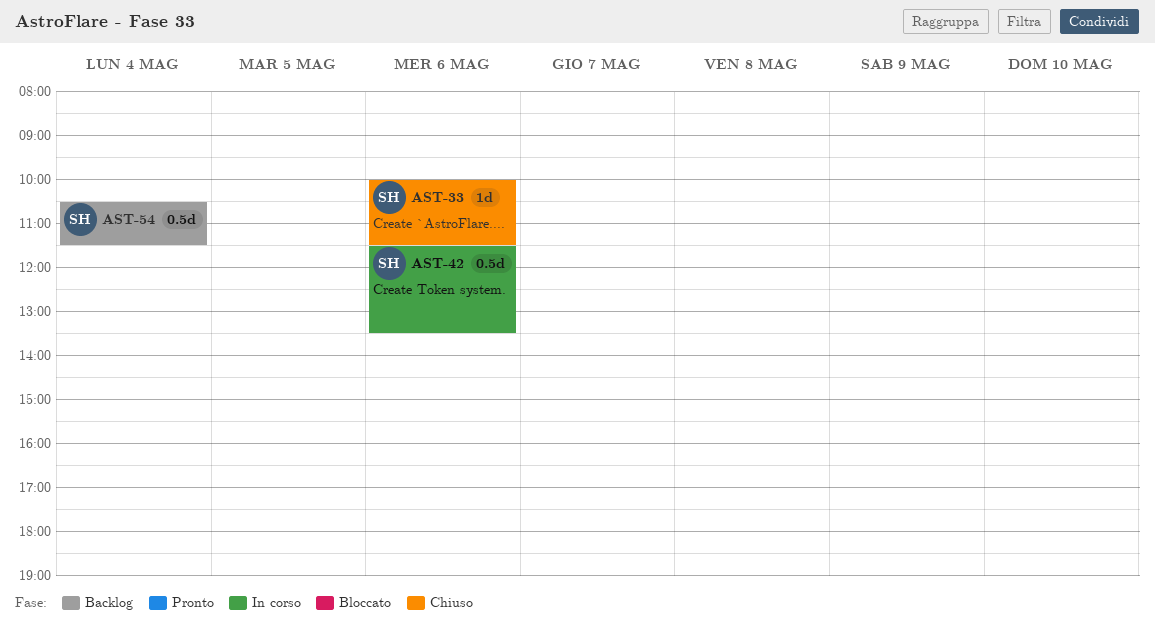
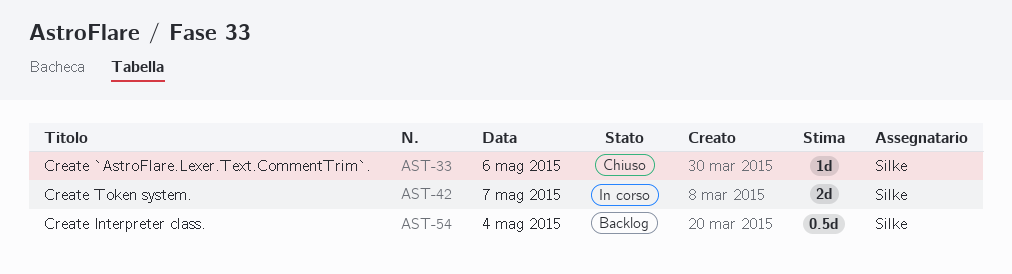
AST-42, estimate: 0.5d -> 2d
AST-42, day: May 6 -> May 7

